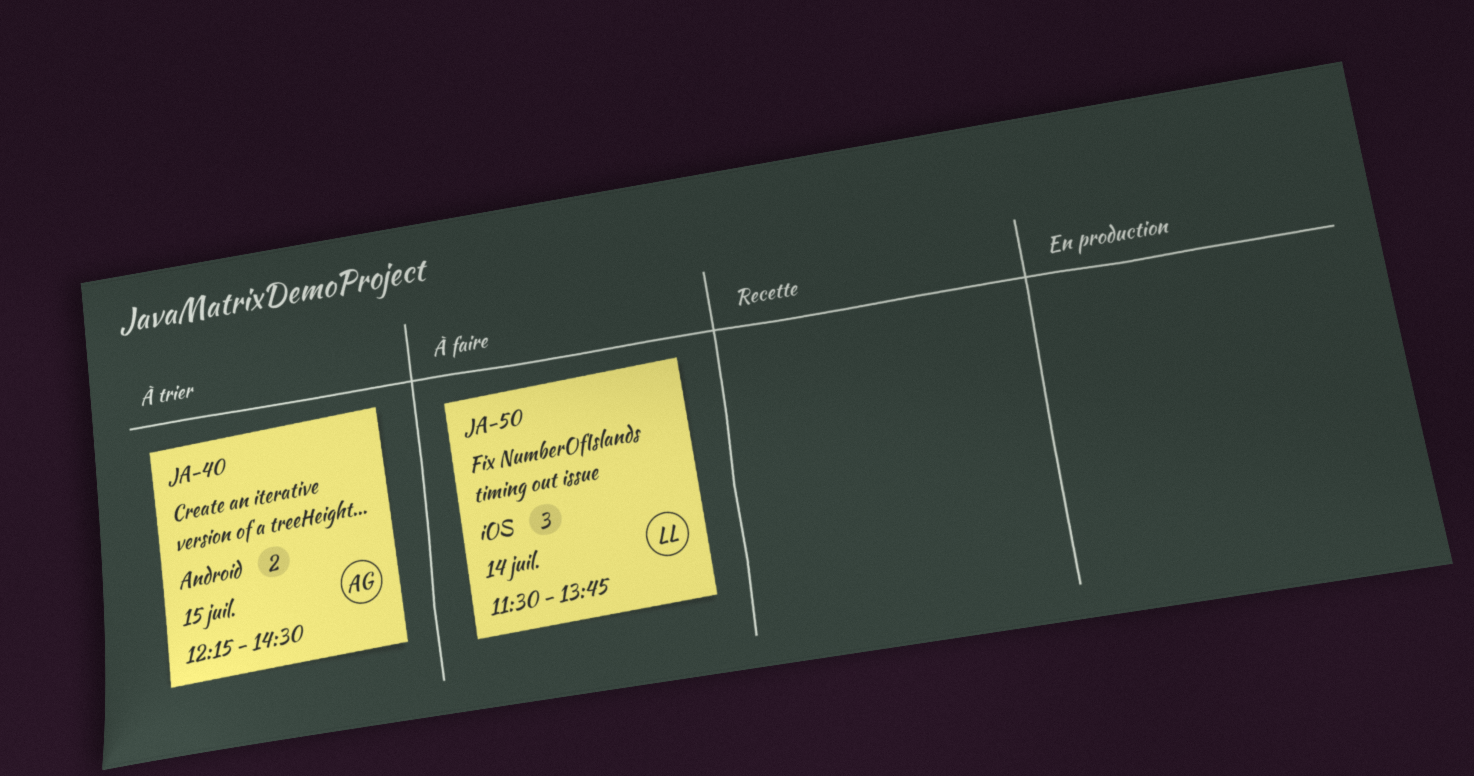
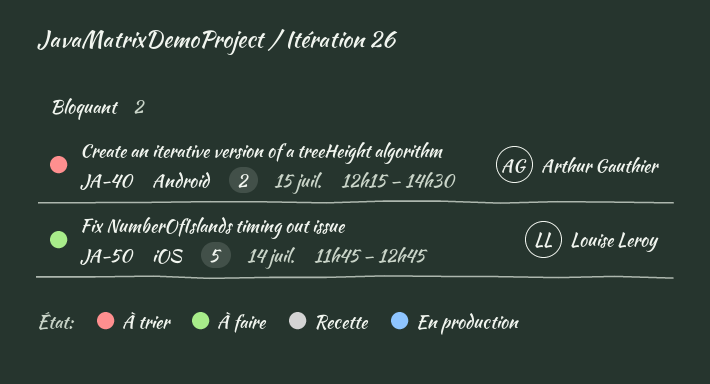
JA-50, estimate: 3 -> 5
JA-50, begins: 11:30 -> 11:45
JA-50, ends: 13:45 -> 12:45

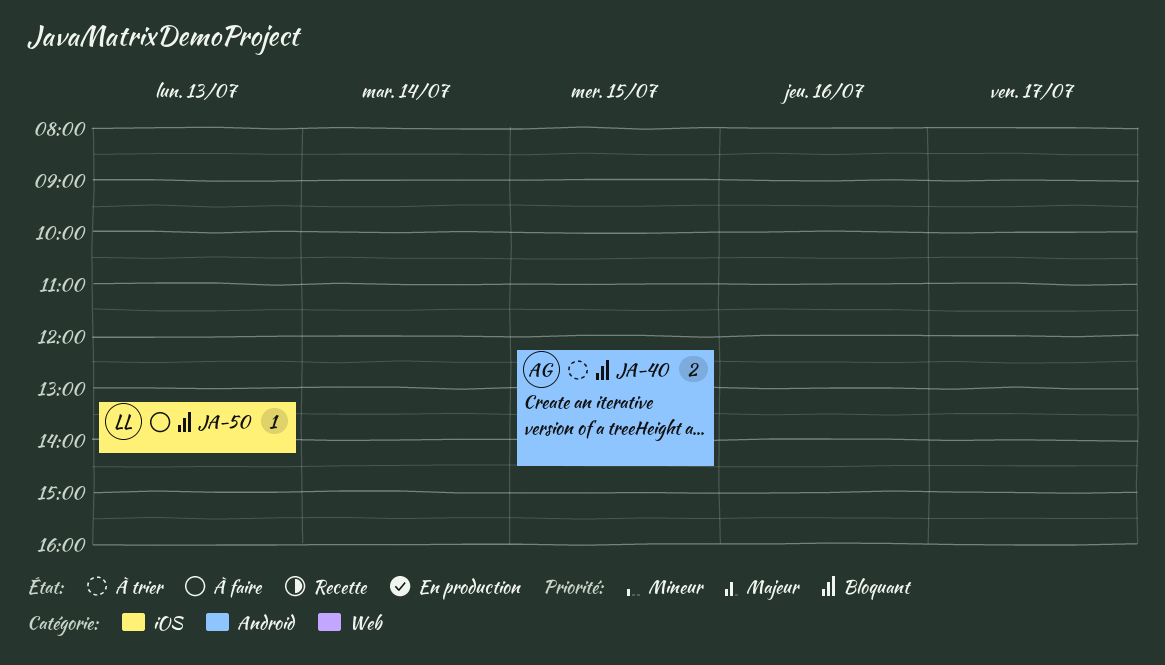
JA-50, estimate: 5 -> 1
JA-50, day: Jul 14 -> Jul 13
JA-50, begins: 11:45 -> 13:15
JA-50, ends: 12:45 -> 14:15

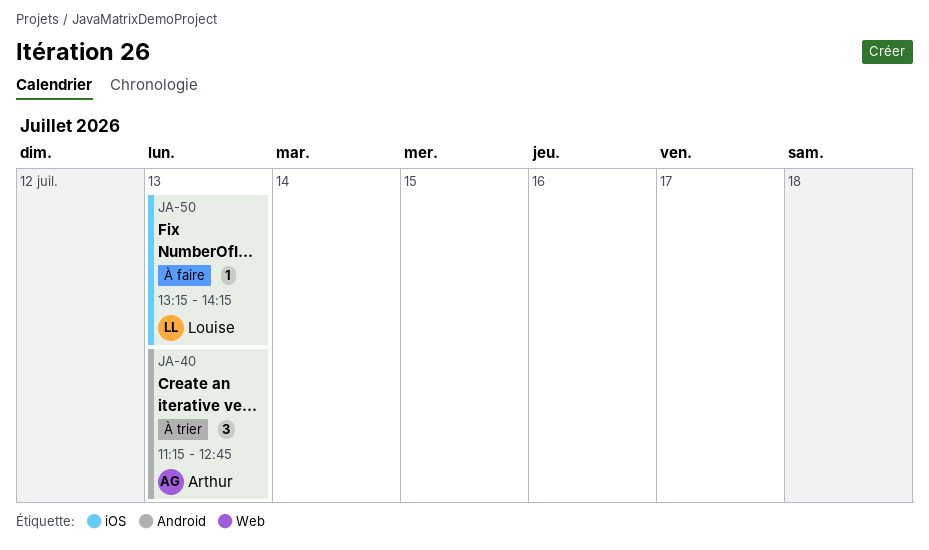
JA-40, estimate: 2 -> 3
JA-40, day: Jul 15 -> Jul 13
JA-40, begins: 12:15 -> 11:15
JA-40, ends: 14:30 -> 12:45

